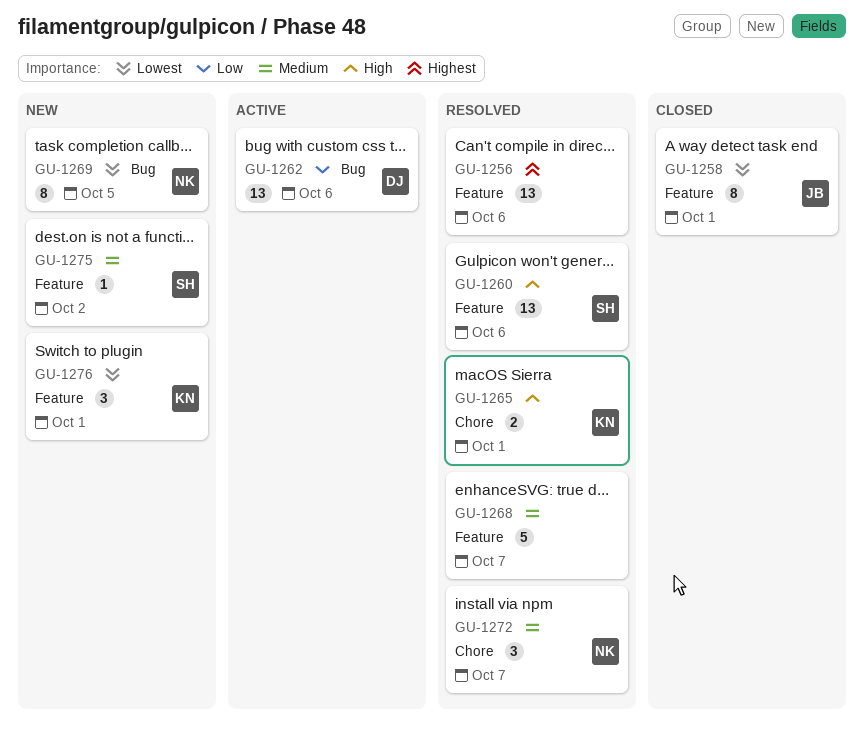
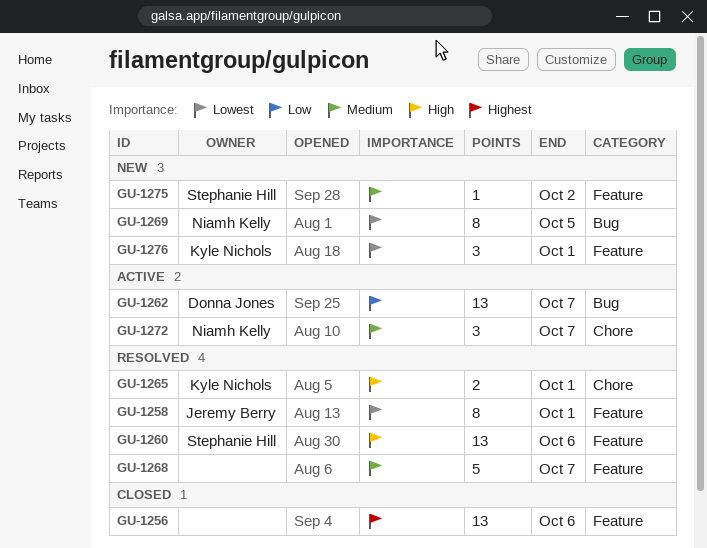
GU-1256, status: Resolved -> Closed
GU-1258, status: Closed -> Resolved
GU-1262, due: Oct 6 -> Oct 7
GU-1272, status: Resolved -> Active

